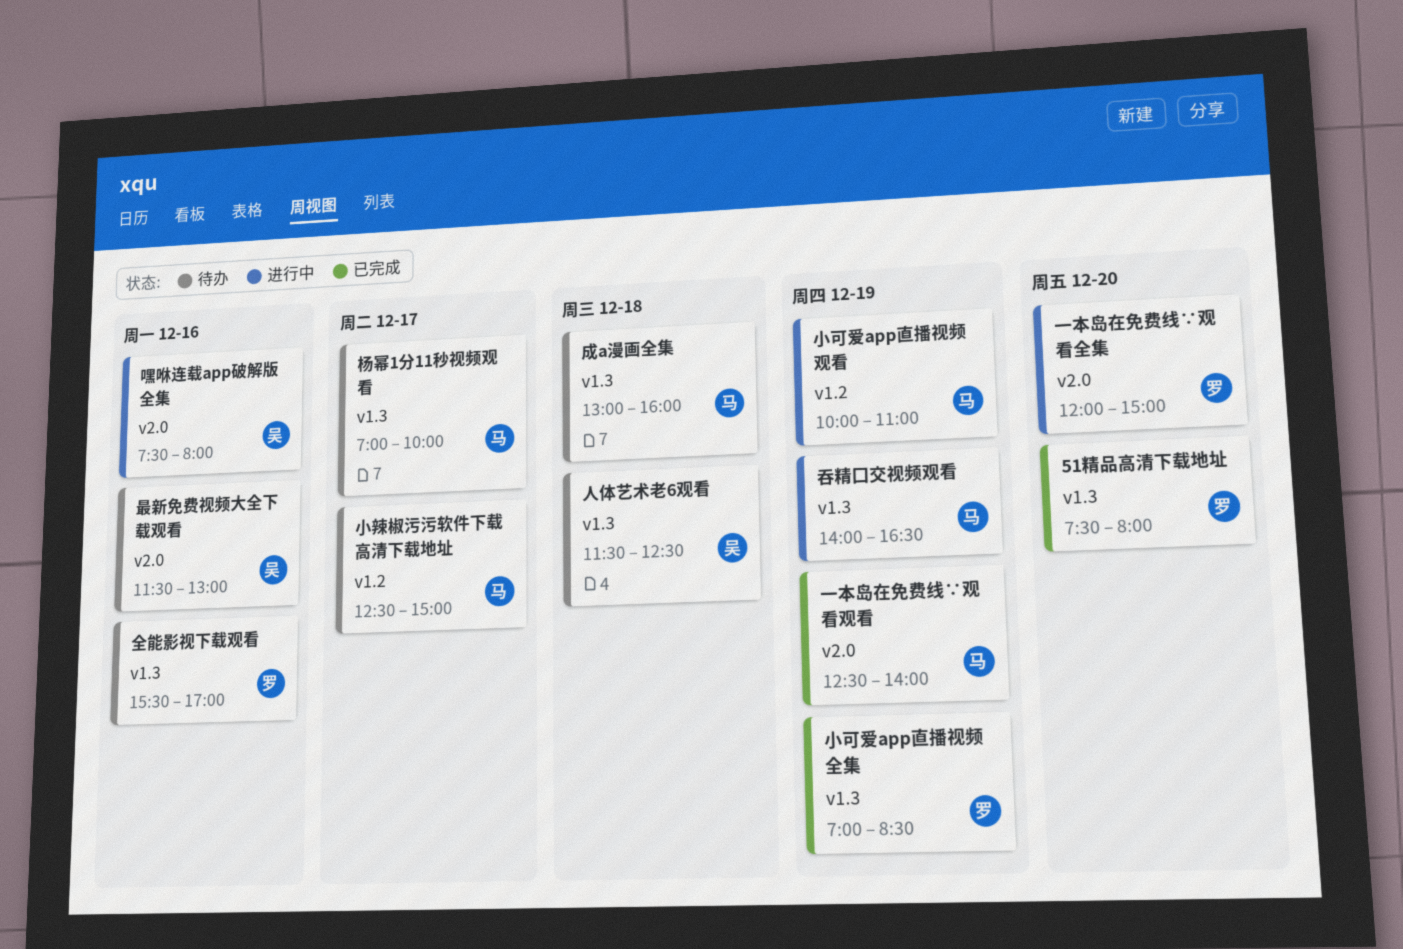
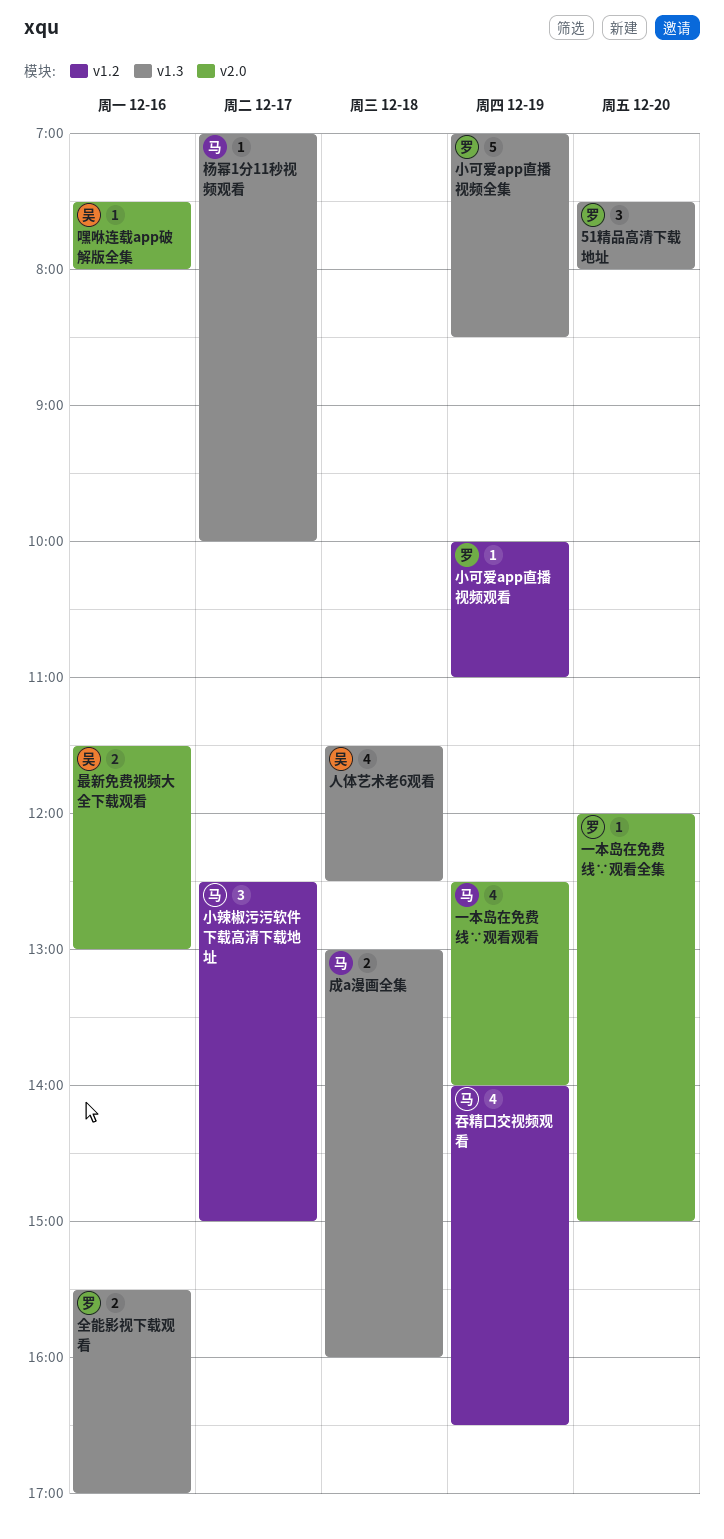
吞精囗交视频观看, label: v1.3 -> v1.2
小可爱app直播视频观看, owner: 马 -> 罗

